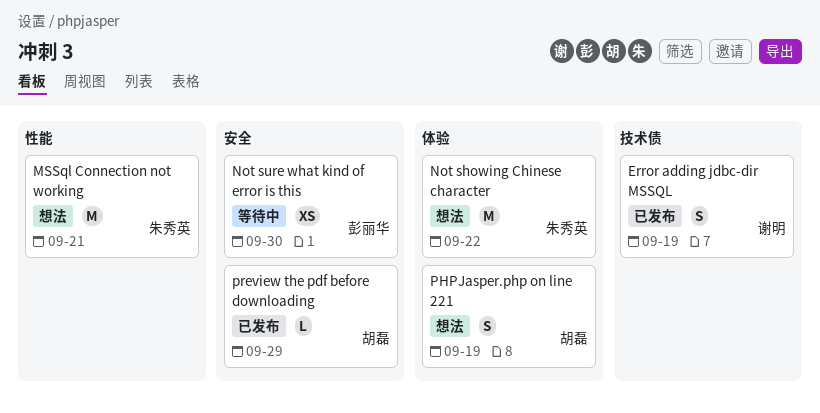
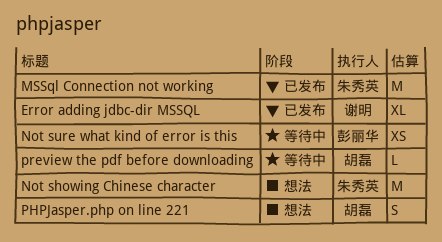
Error adding jdbc-dir MSSQL, estimate: S -> XL
MSSql Connection not working, status: 想法 -> 已发布
preview the pdf before downloading, status: 已发布 -> 等待中

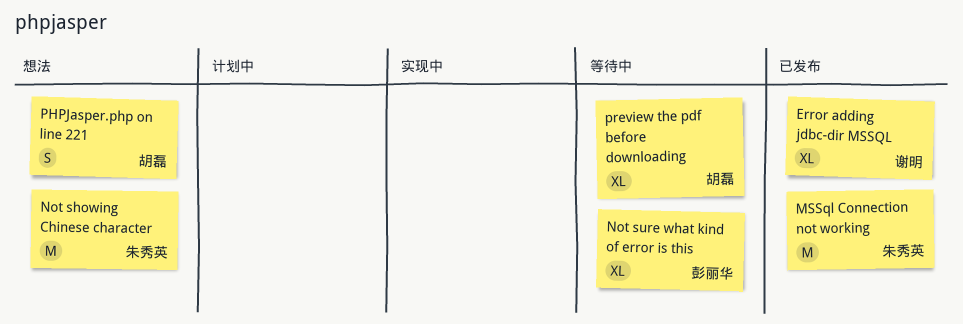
Not sure what kind of error is this, estimate: XS -> XL
preview the pdf before downloading, estimate: L -> XL

